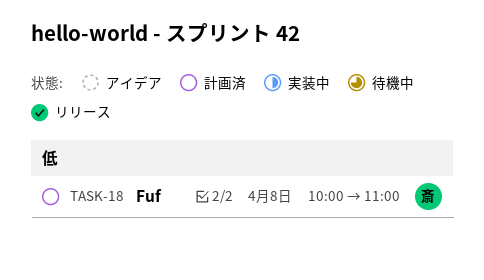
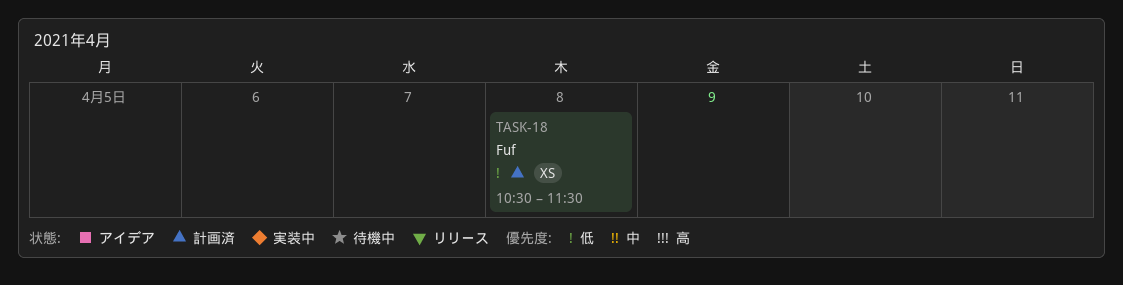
TASK-18, begins: 10:00 -> 10:30
TASK-18, ends: 11:00 -> 11:30

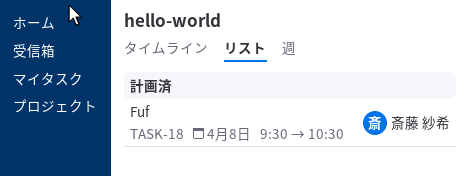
TASK-18, begins: 10:30 -> 09:30
TASK-18, ends: 11:30 -> 10:30

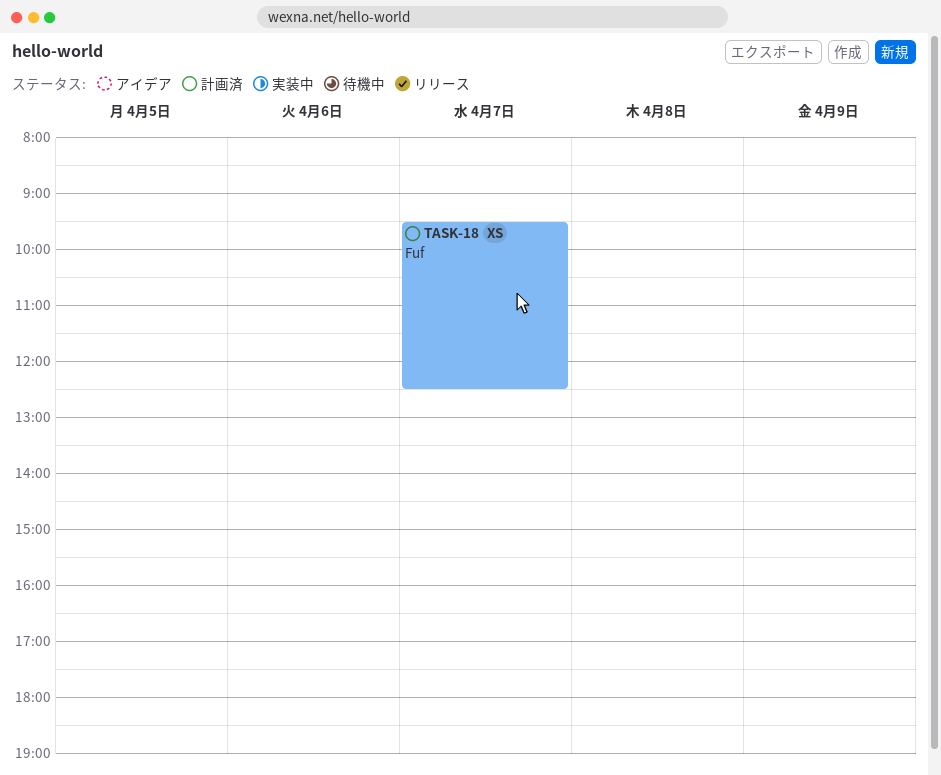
TASK-18, day: Apr 8 -> Apr 7
TASK-18, ends: 10:30 -> 12:30

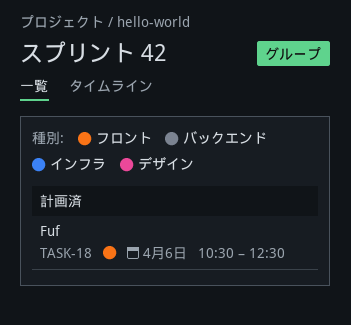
TASK-18, day: Apr 7 -> Apr 6
TASK-18, begins: 09:30 -> 10:30

